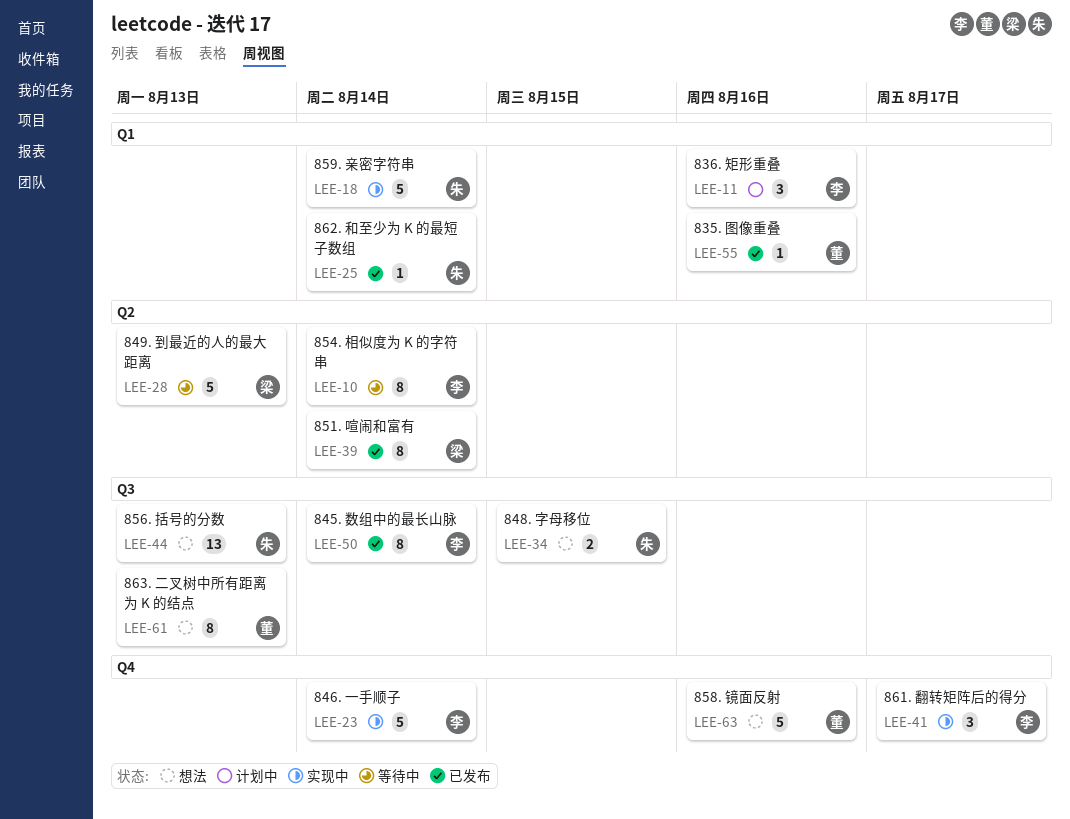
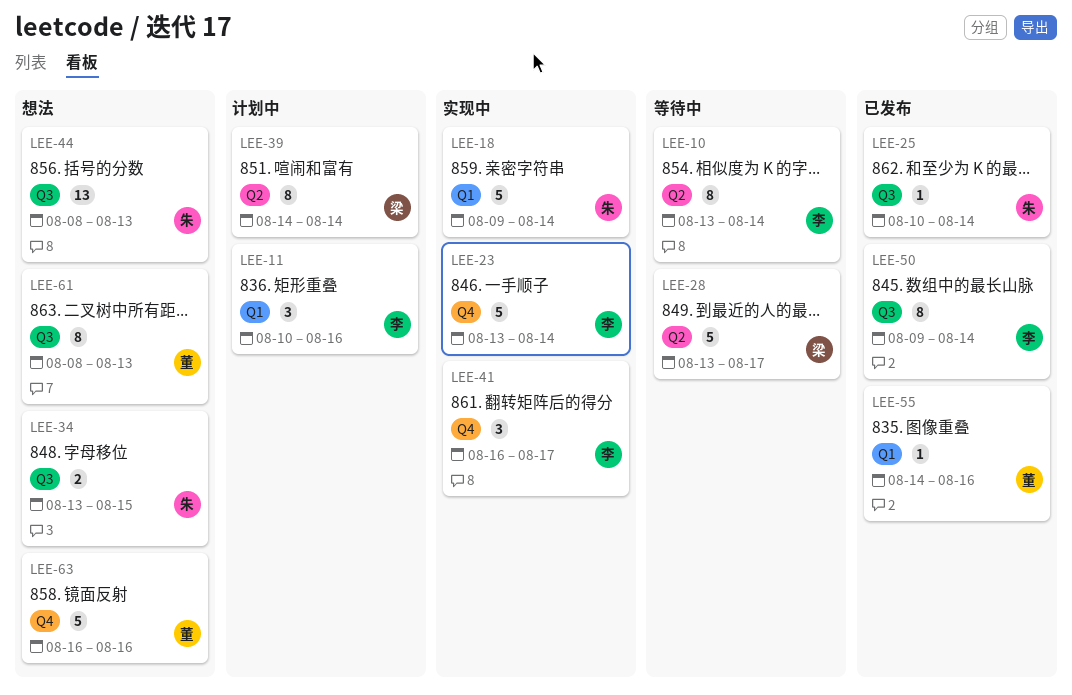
LEE-25, label: Q1 -> Q3
LEE-28, due: Aug 13 -> Aug 17
LEE-39, status: 已发布 -> 计划中

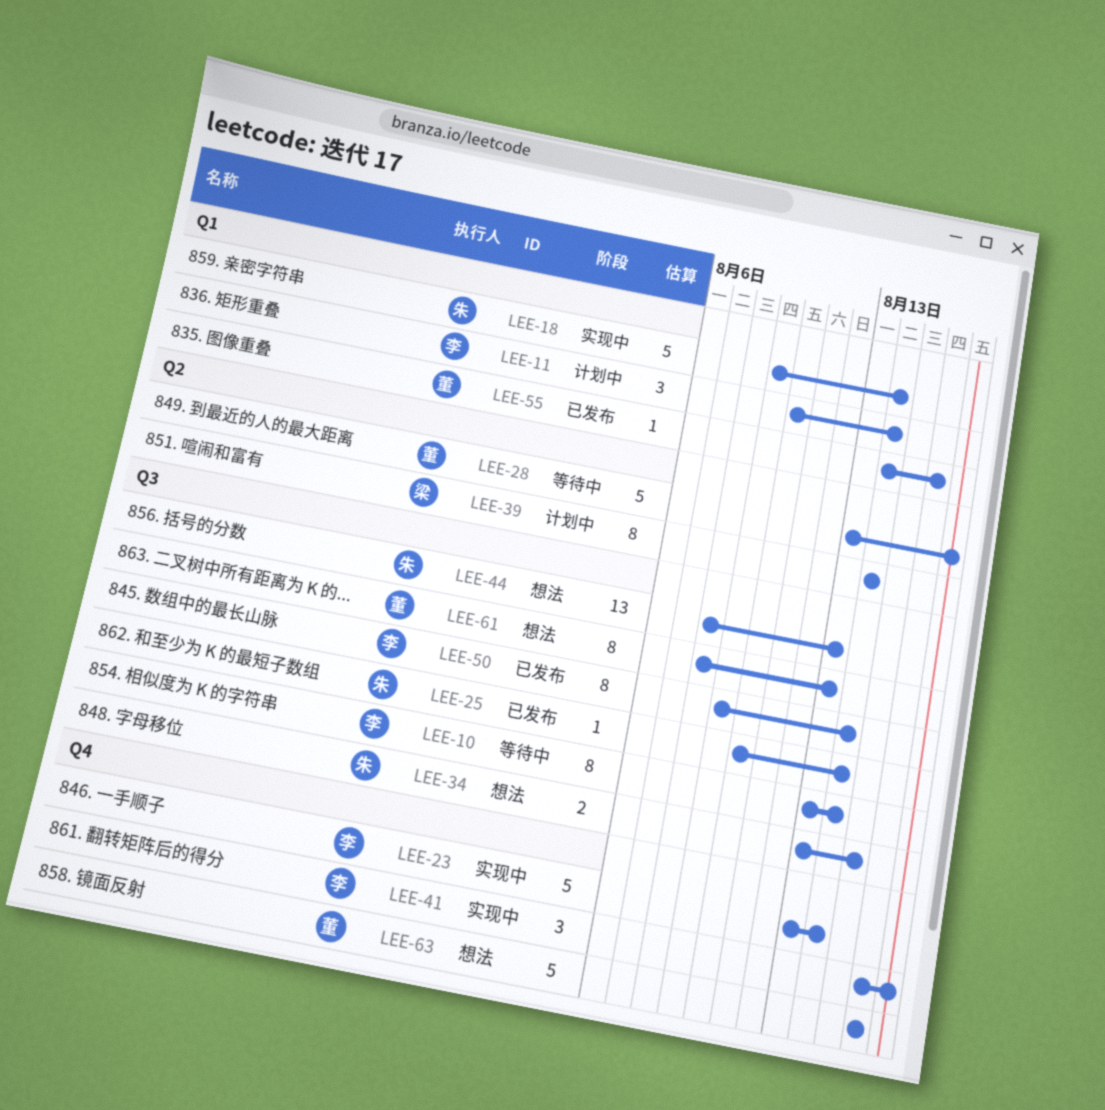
LEE-10, label: Q2 -> Q3
LEE-11, due: Aug 16 -> Aug 14
LEE-28, owner: 梁 -> 董

